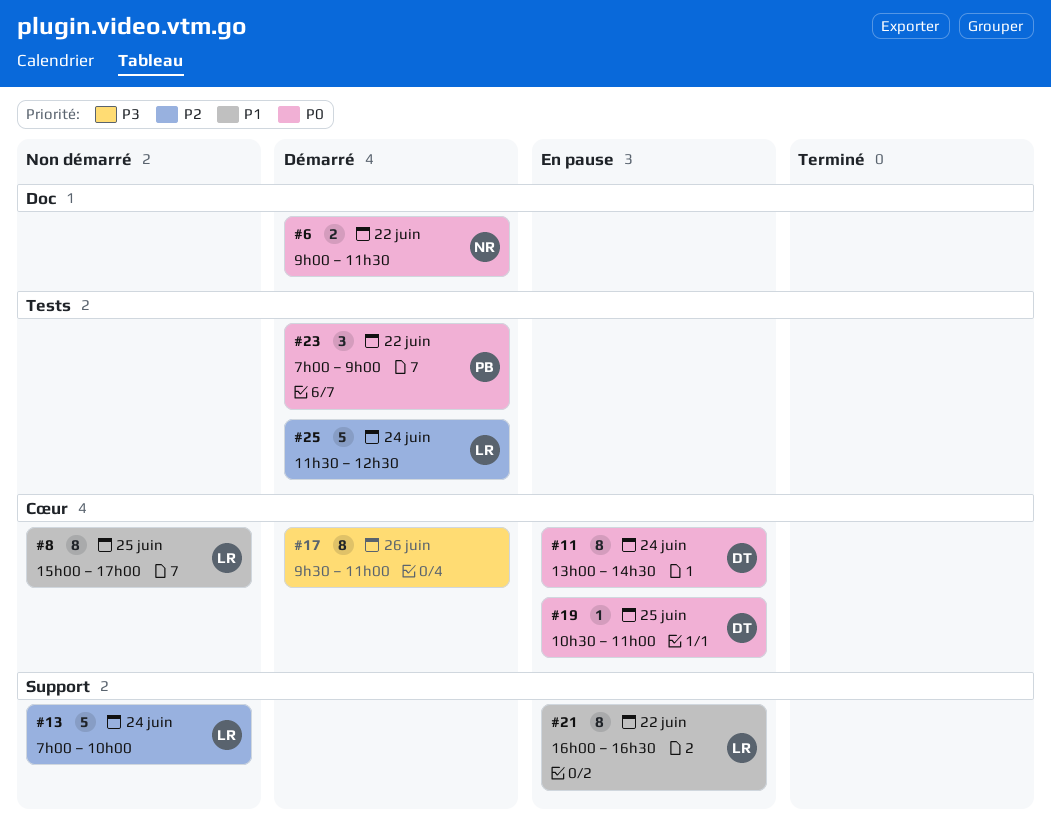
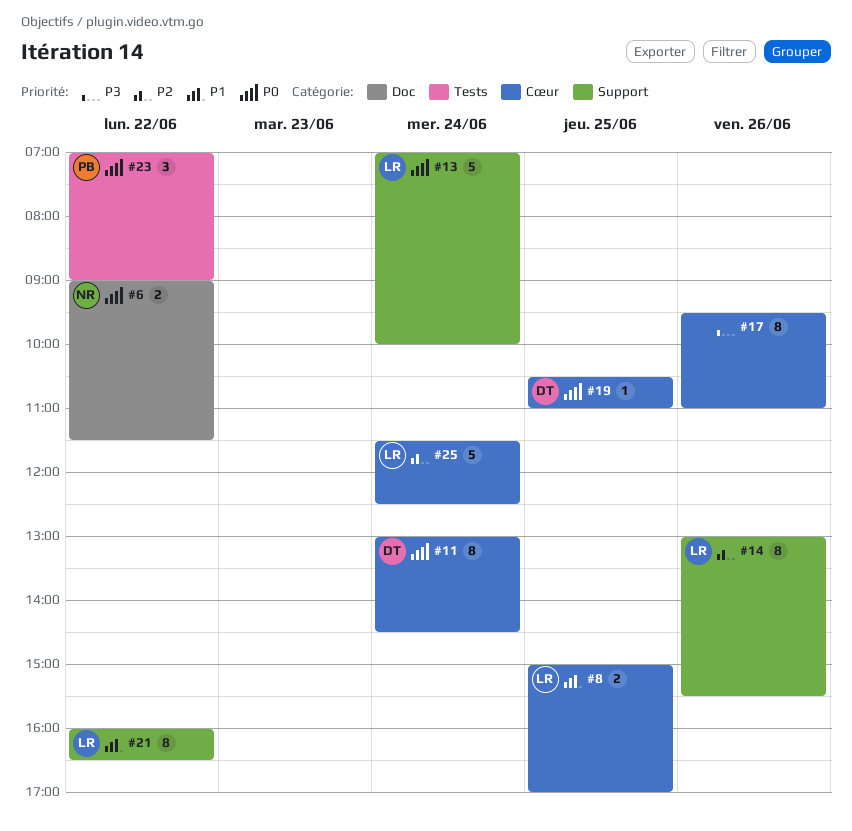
#8, estimate: 8 -> 2
#13, priority: P2 -> P0
#14: none -> present
#25, label: Tests -> Cœur

